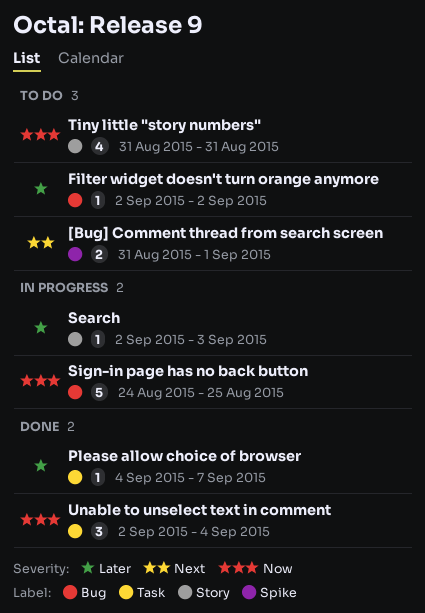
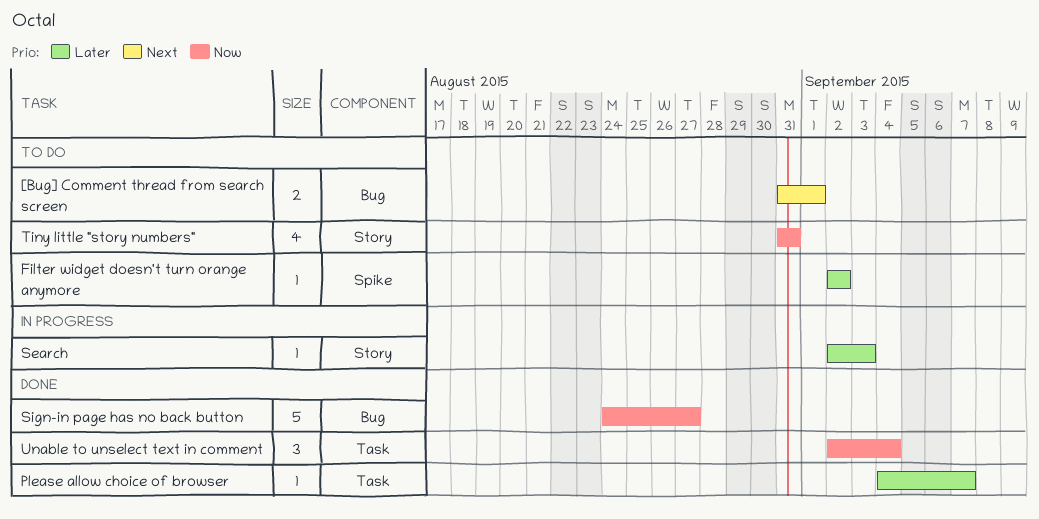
[Bug] Comment thread from search screen, label: Spike -> Bug
Filter widget doesn't turn orange anymore, label: Bug -> Spike
Sign-in page has no back button, status: In progress -> Done
Sign-in page has no back button, due: Aug 25 -> Aug 27

